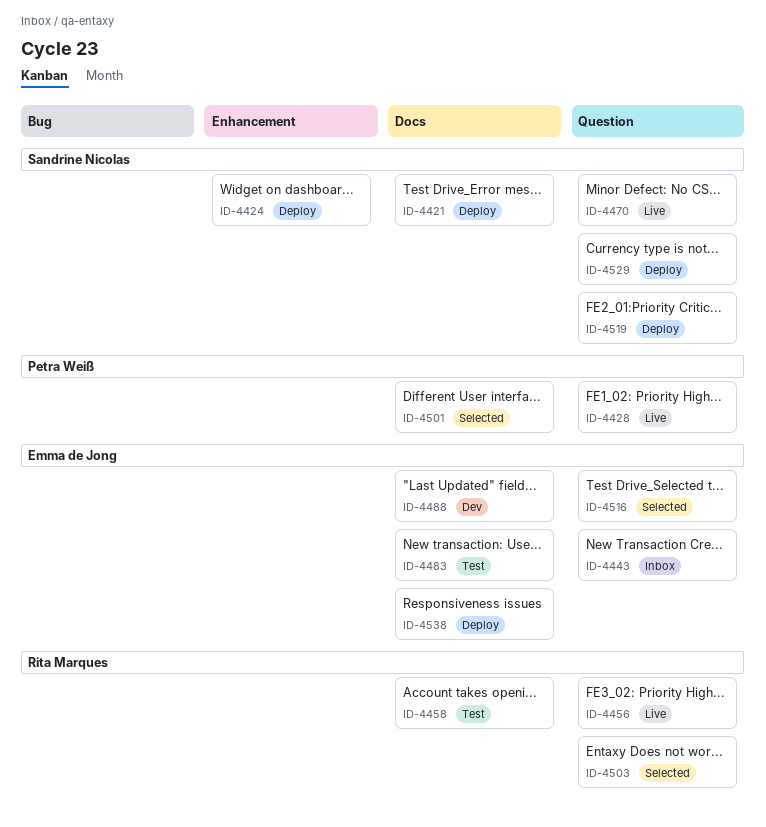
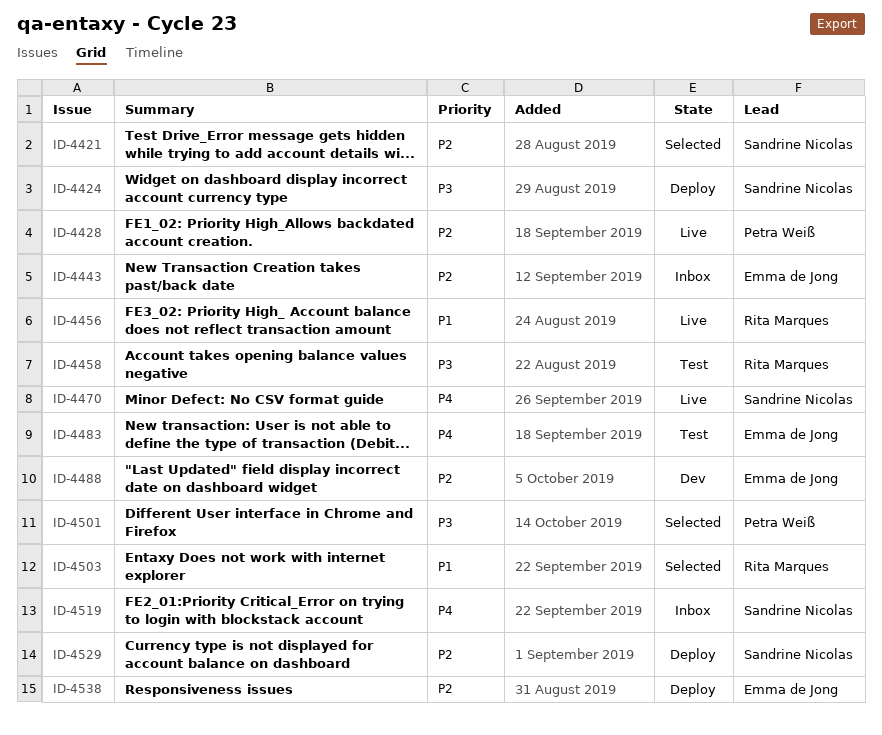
ID-4421, status: Deploy -> Selected
ID-4516: present -> none
ID-4519, status: Deploy -> Inbox

